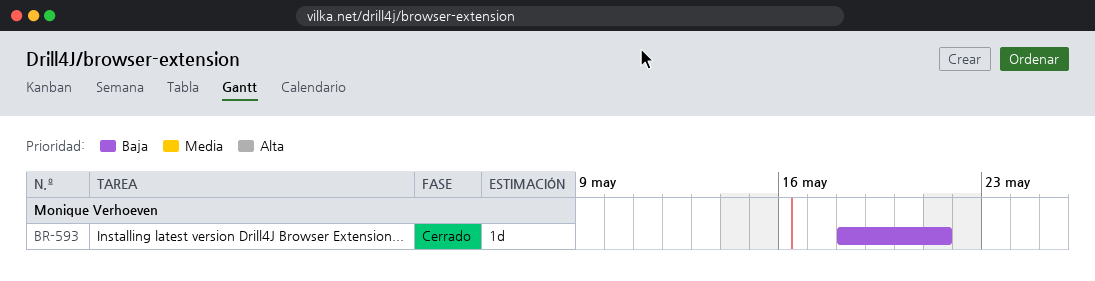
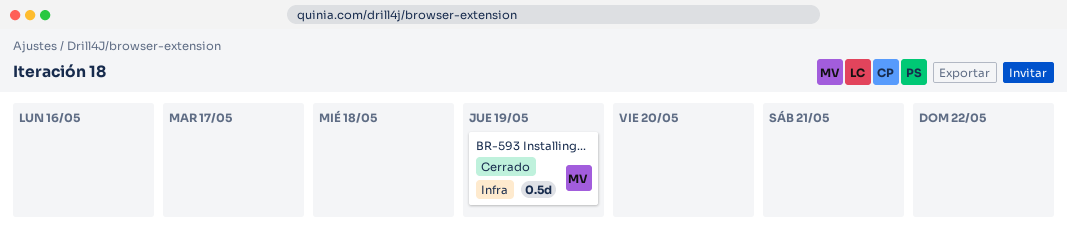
BR-593, estimate: 1d -> 0.5d
BR-593, due: May 21 -> May 19

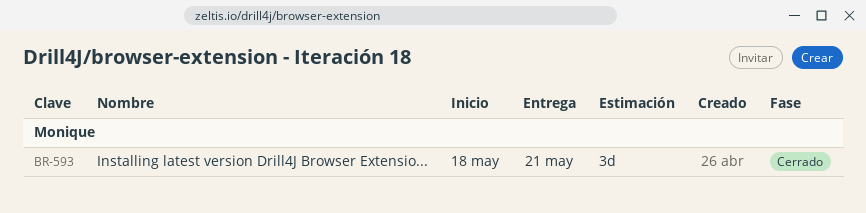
BR-593, estimate: 0.5d -> 3d
BR-593, due: May 19 -> May 21

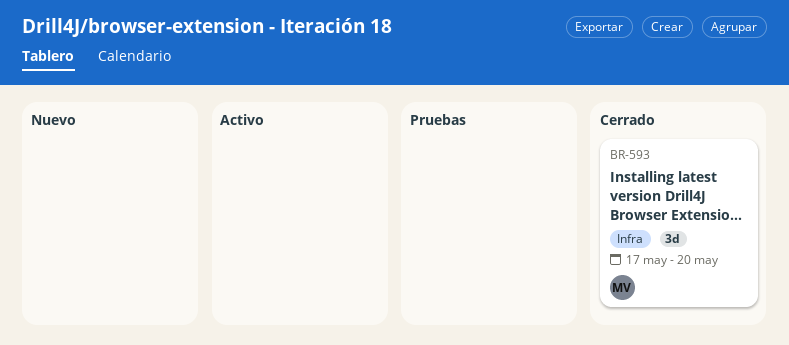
BR-593, start: May 18 -> May 17
BR-593, due: May 21 -> May 20

